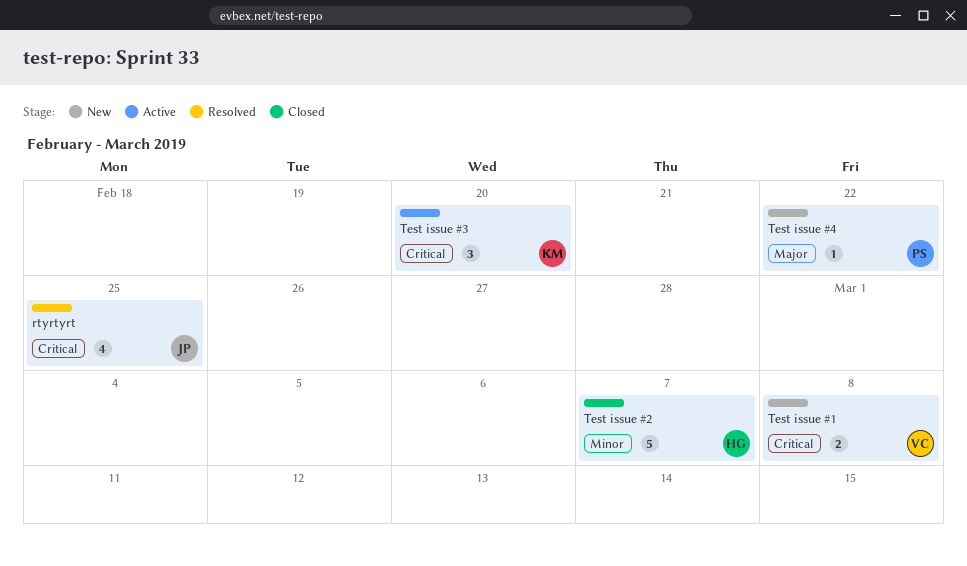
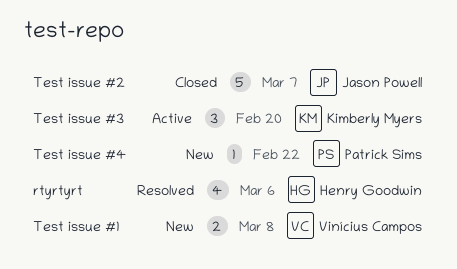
rtyrtyrt, owner: Jason Powell -> Henry Goodwin
rtyrtyrt, due: Feb 25 -> Mar 6
Test issue #2, owner: Henry Goodwin -> Jason Powell

